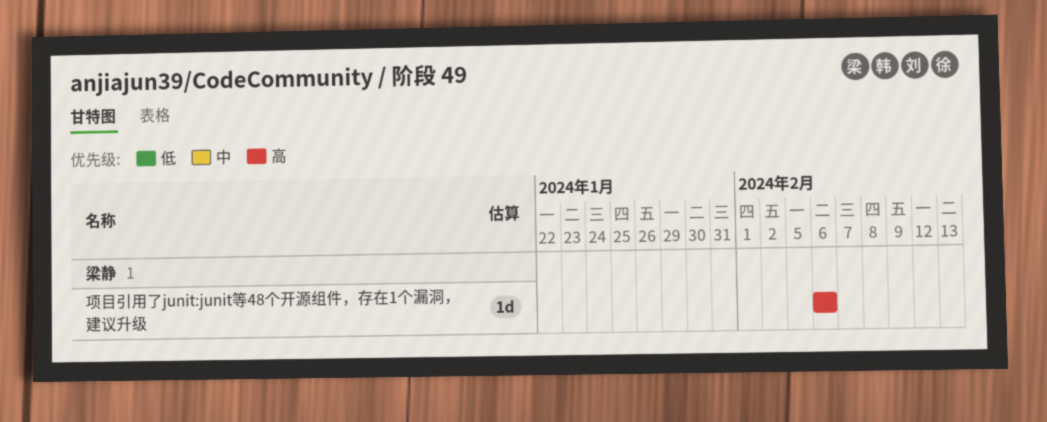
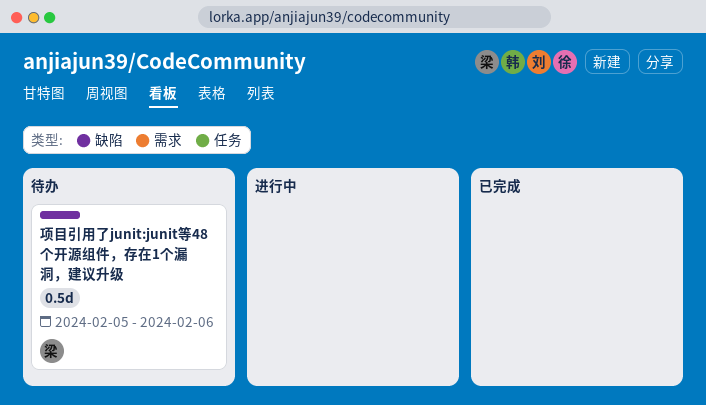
项目引用了junit:junit等48个开源组件，存在1个漏洞，建议升级, estimate: 1d -> 0.5d
项目引用了junit:junit等48个开源组件，存在1个漏洞，建议升级, start: Feb 6 -> Feb 5

